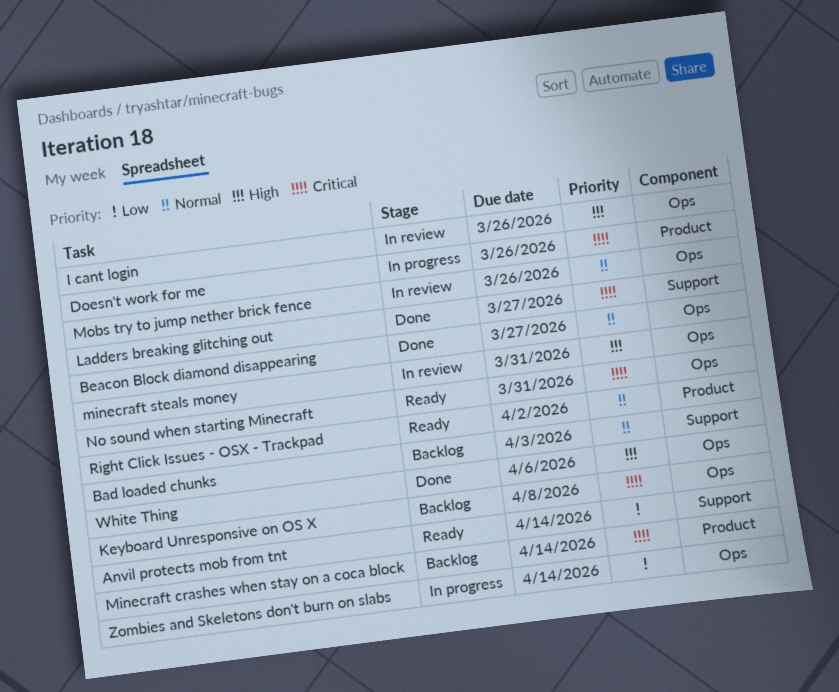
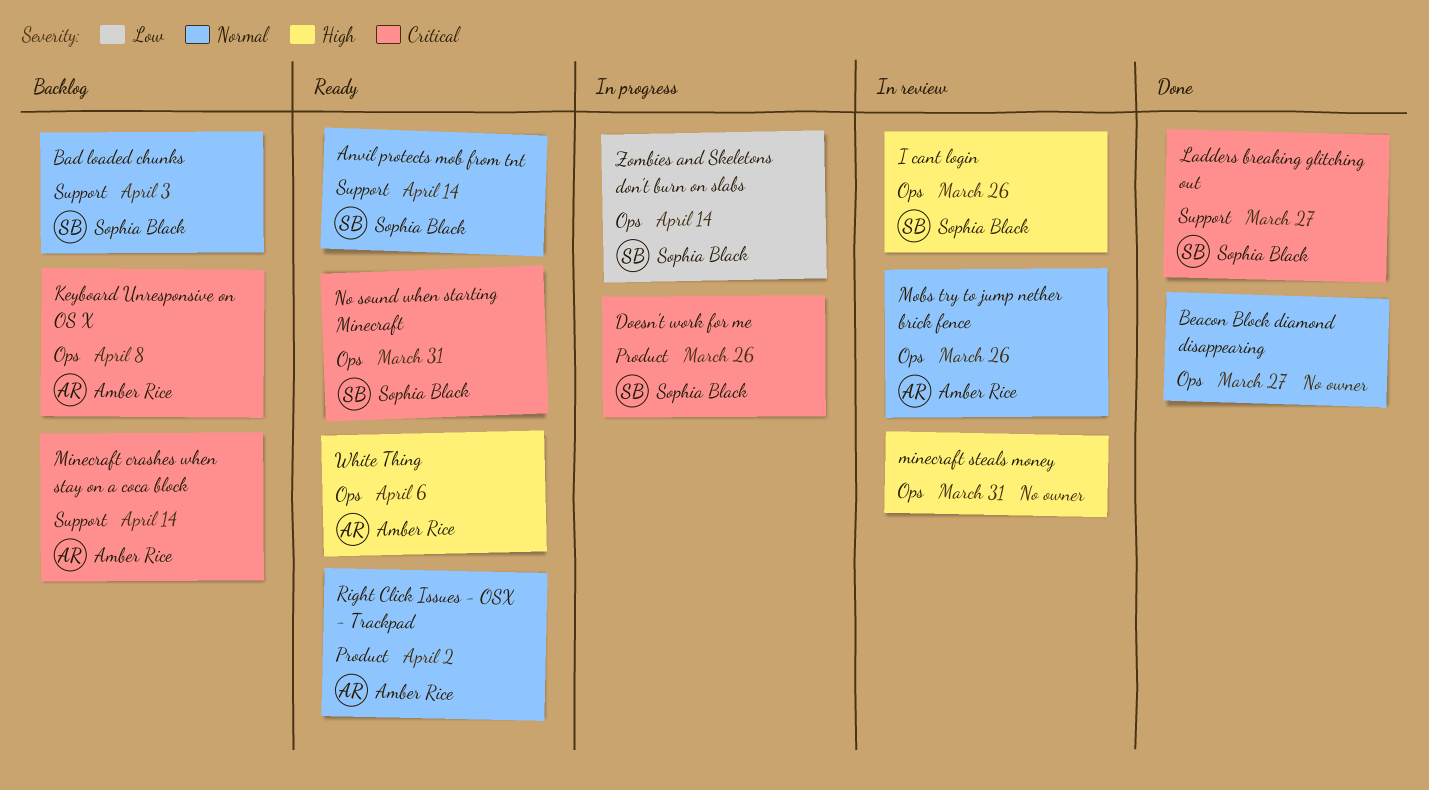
Anvil protects mob from tnt, priority: Low -> Normal
Minecraft crashes when stay on a coca block, label: Product -> Support
White Thing, status: Done -> Ready

